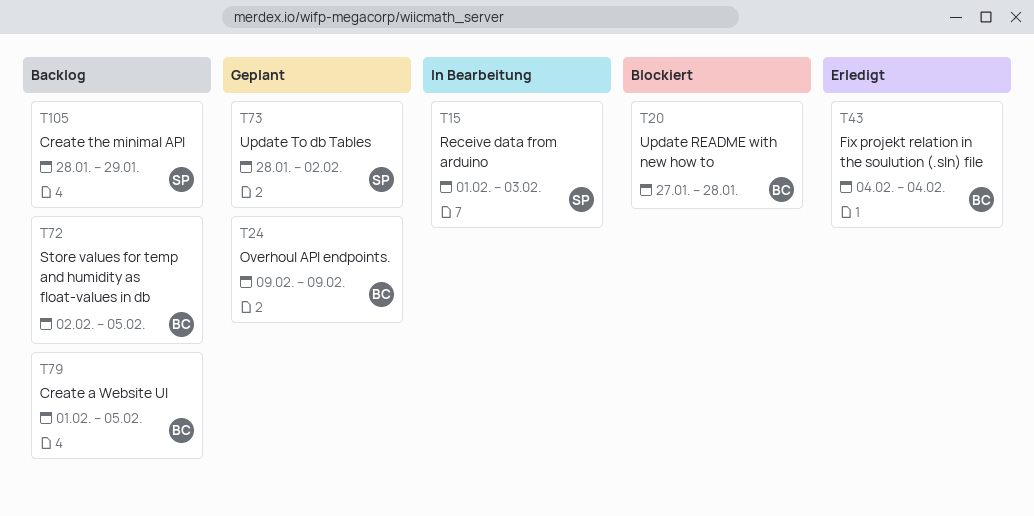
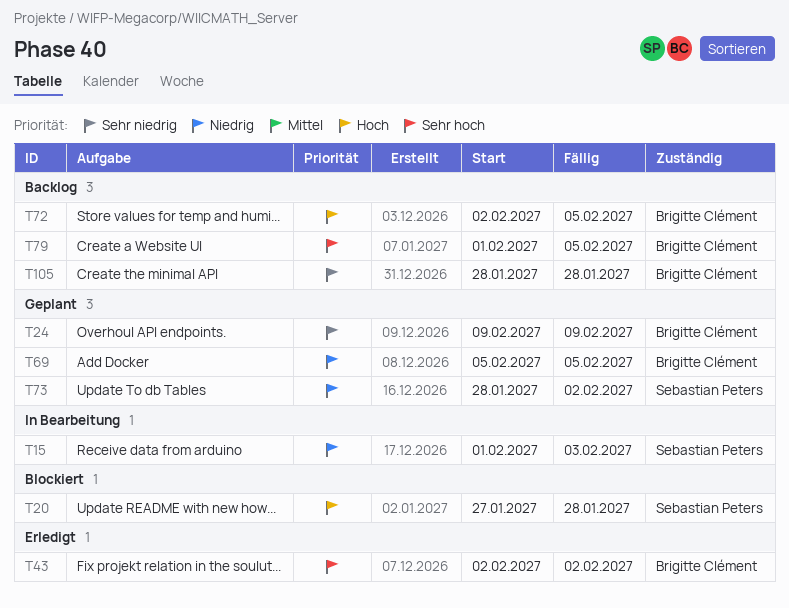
T20, owner: Brigitte Clément -> Sebastian Peters
T43, start: Feb 4 -> Feb 2
T43, due: Feb 4 -> Feb 2
T69: none -> present
T105, owner: Sebastian Peters -> Brigitte Clément
T105, due: Jan 29 -> Jan 28

